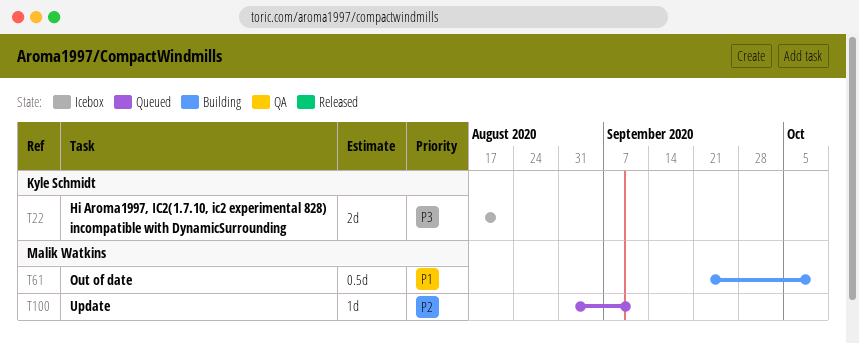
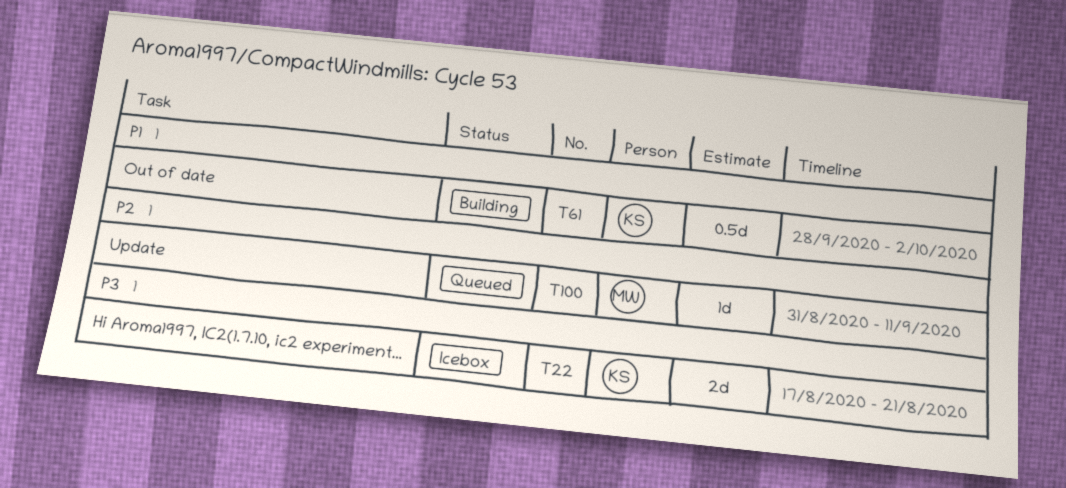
T61, owner: Malik Watkins -> Kyle Schmidt
T61, start: Sep 21 -> Sep 28
T61, due: Oct 9 -> Oct 2

